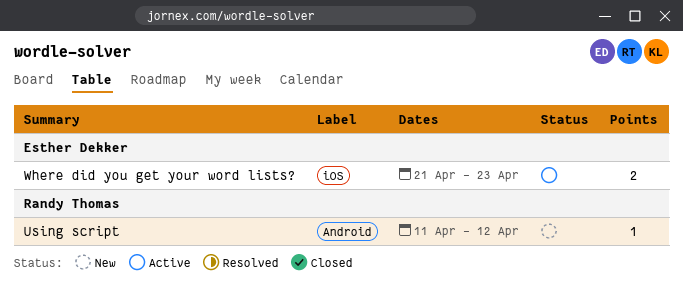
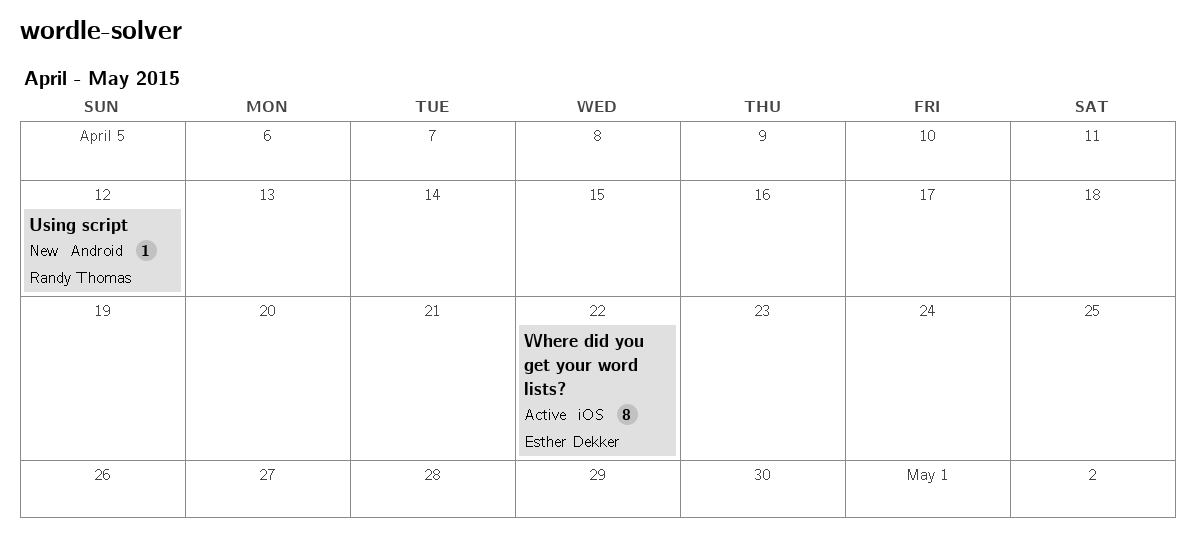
Where did you get your word lists?, estimate: 2 -> 8
Where did you get your word lists?, due: Apr 23 -> Apr 22

